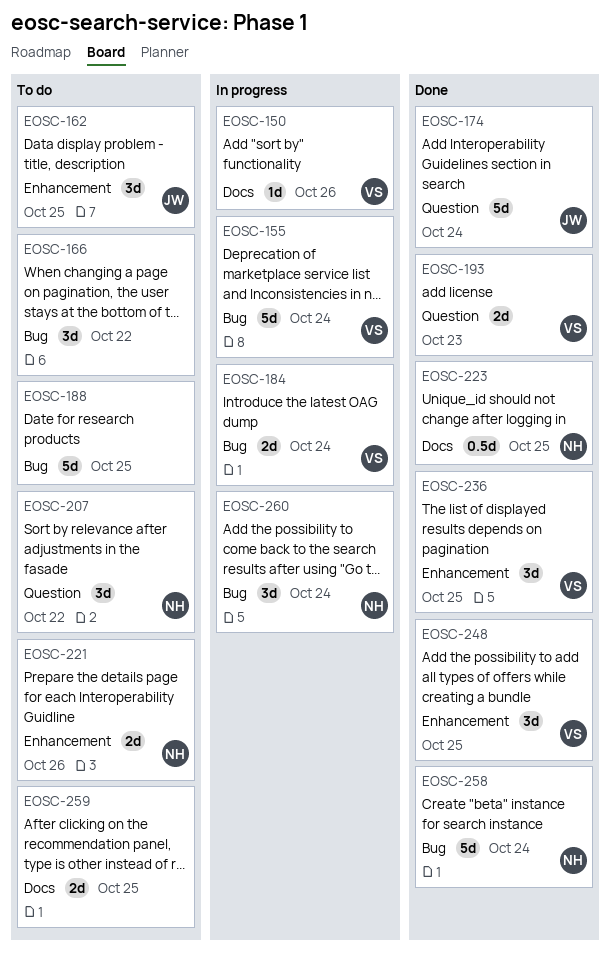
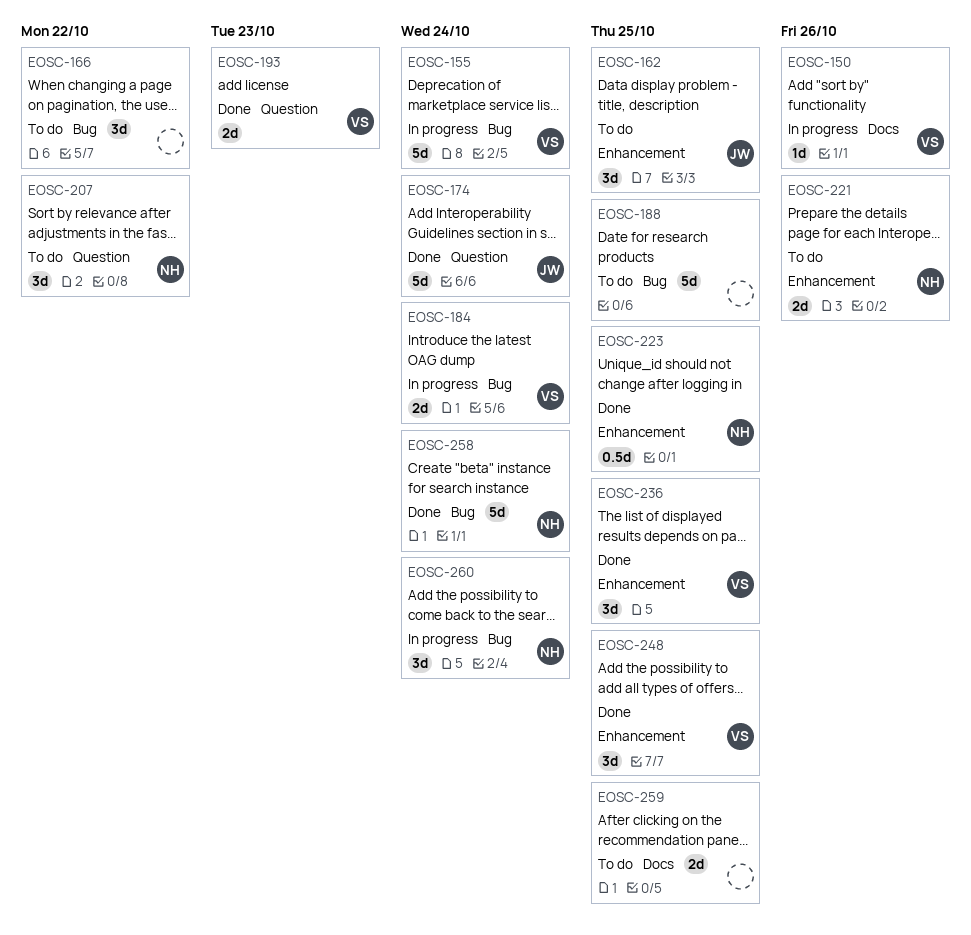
EOSC-223, label: Docs -> Enhancement

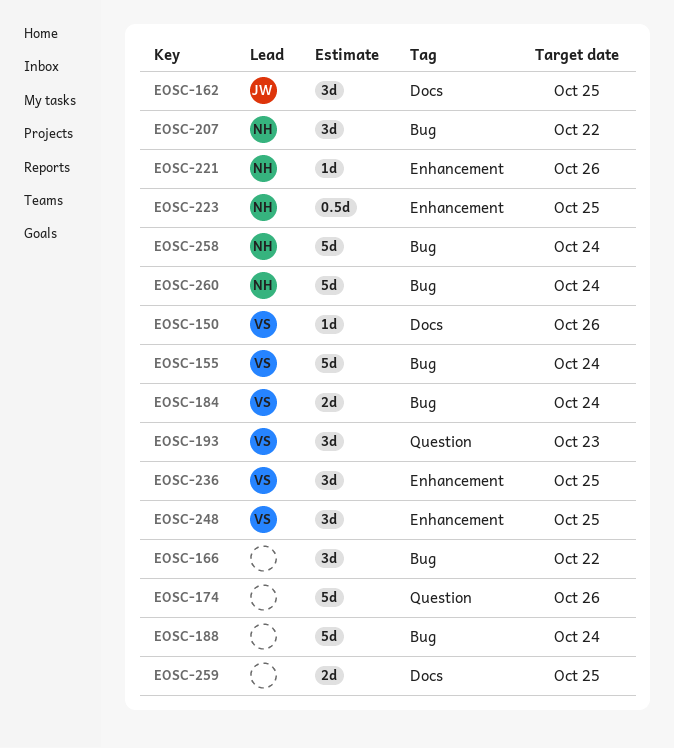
EOSC-162, label: Enhancement -> Docs
EOSC-174, owner: JW -> none
EOSC-174, due: Oct 24 -> Oct 26
EOSC-188, due: Oct 25 -> Oct 24
EOSC-193, estimate: 2d -> 3d
EOSC-207, label: Question -> Bug
EOSC-221, estimate: 2d -> 1d
EOSC-260, estimate: 3d -> 5d

